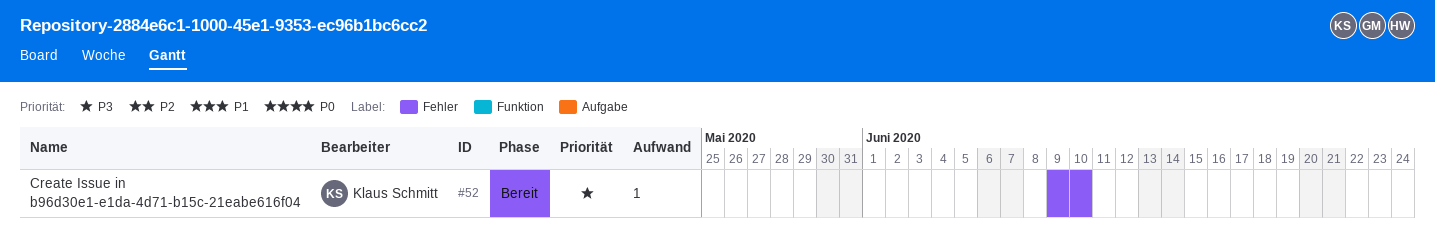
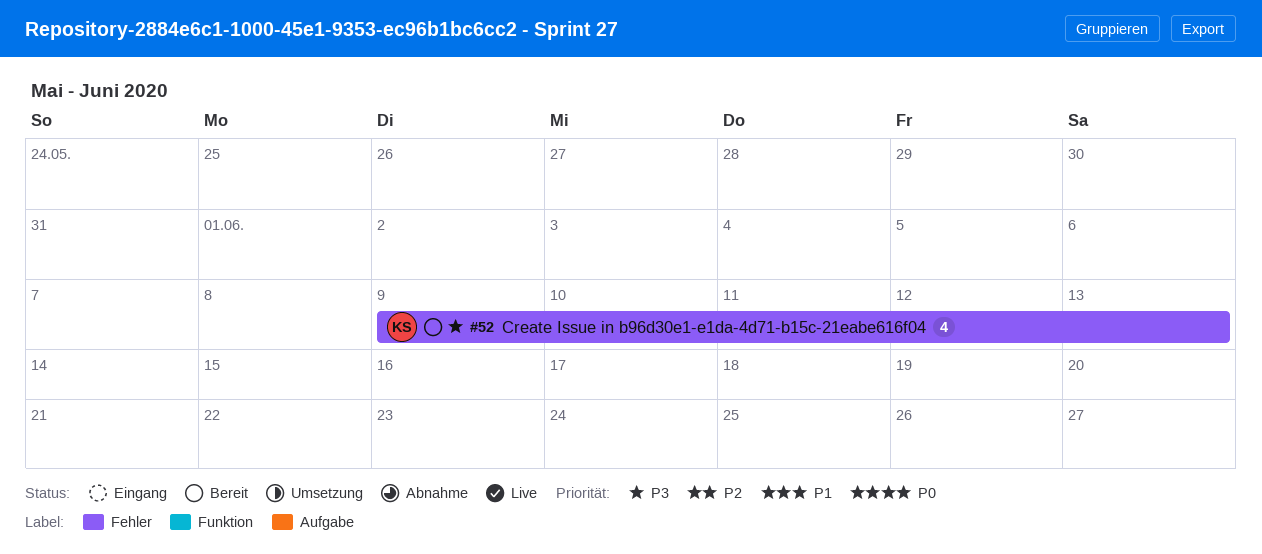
#52, estimate: 1 -> 4
#52, due: Jun 10 -> Jun 13

